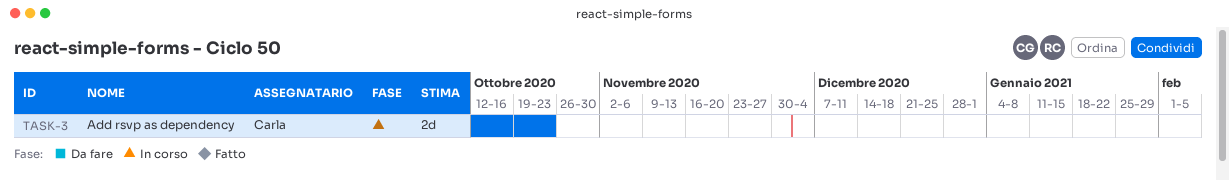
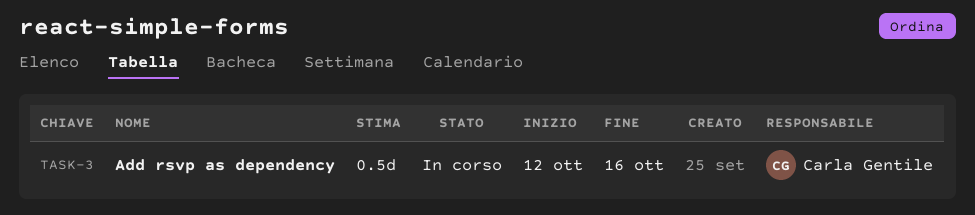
TASK-3, estimate: 2d -> 0.5d
TASK-3, due: Oct 23 -> Oct 16

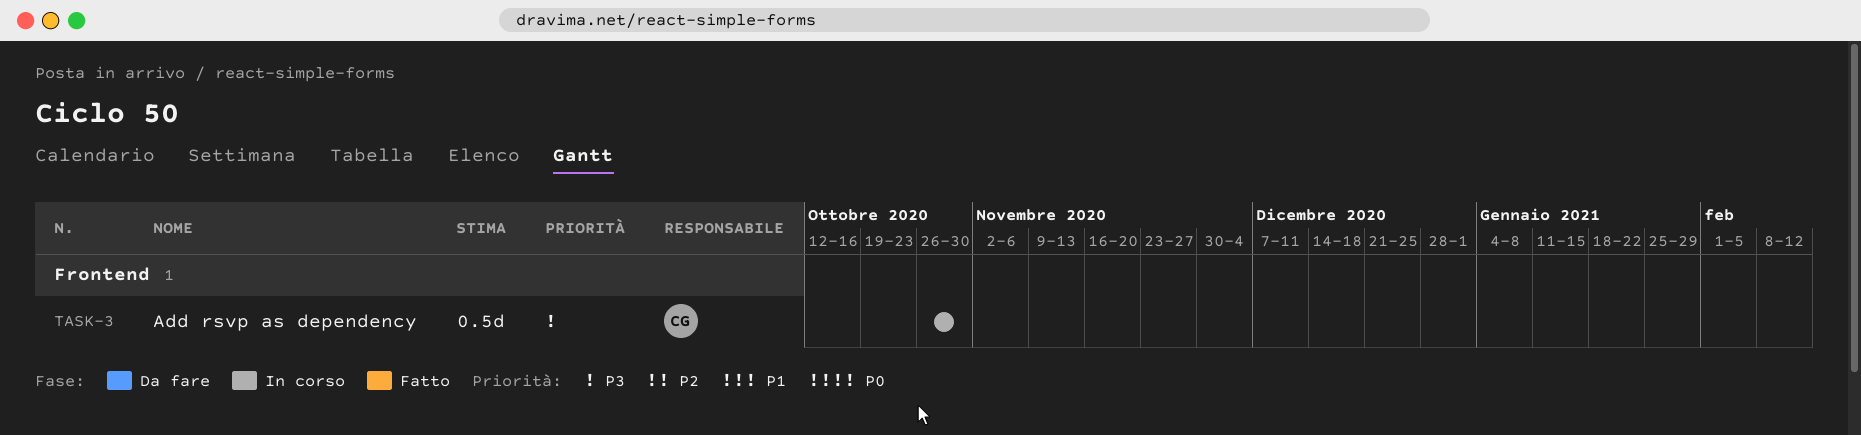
TASK-3, start: Oct 12 -> Oct 26
TASK-3, due: Oct 16 -> Oct 30

